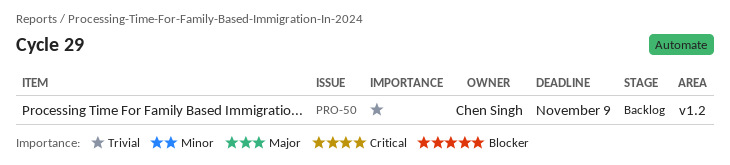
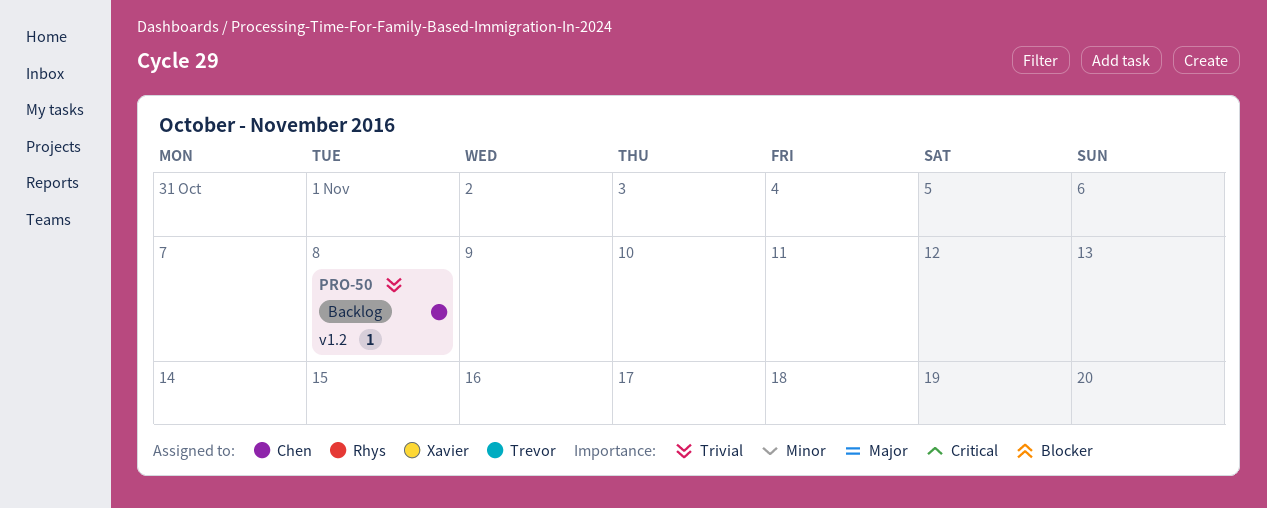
PRO-50, due: Nov 9 -> Nov 8

